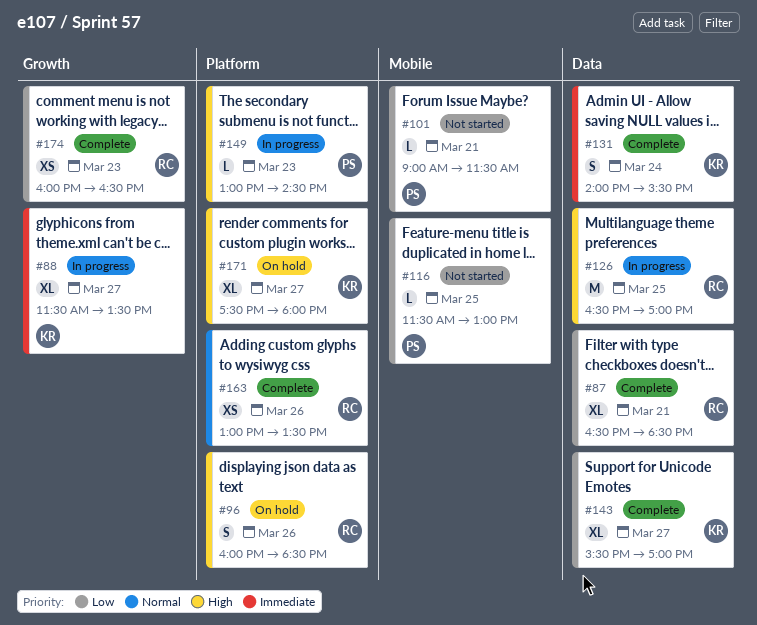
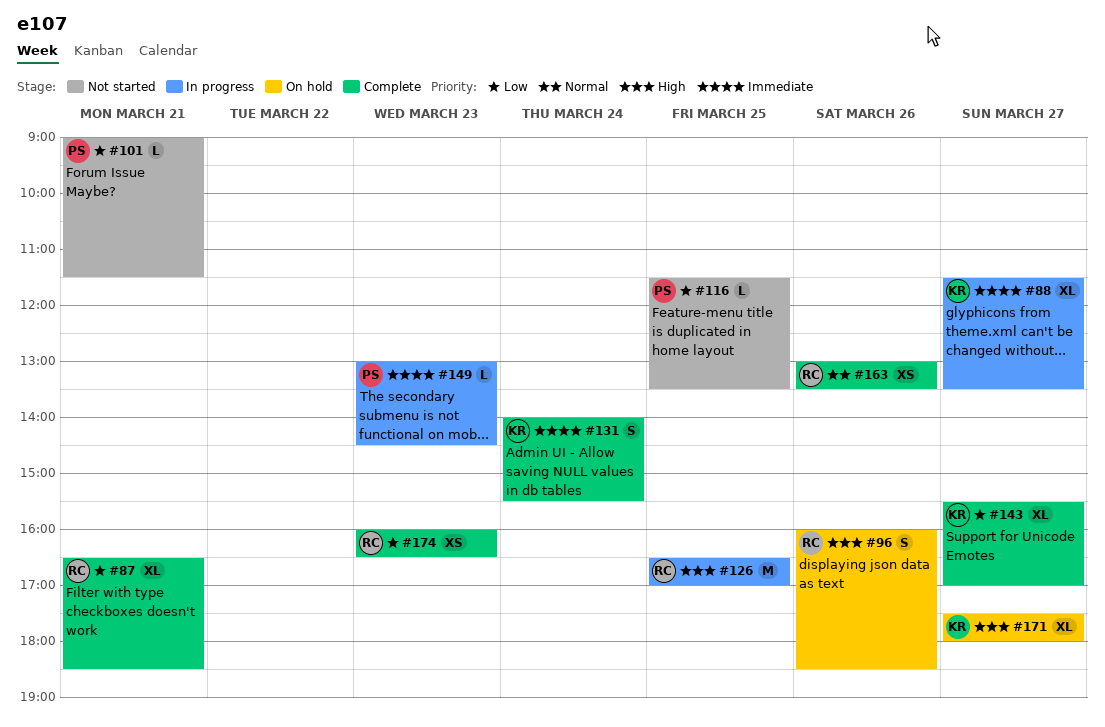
#116, ends: 13:00 -> 13:30
#149, priority: High -> Immediate

